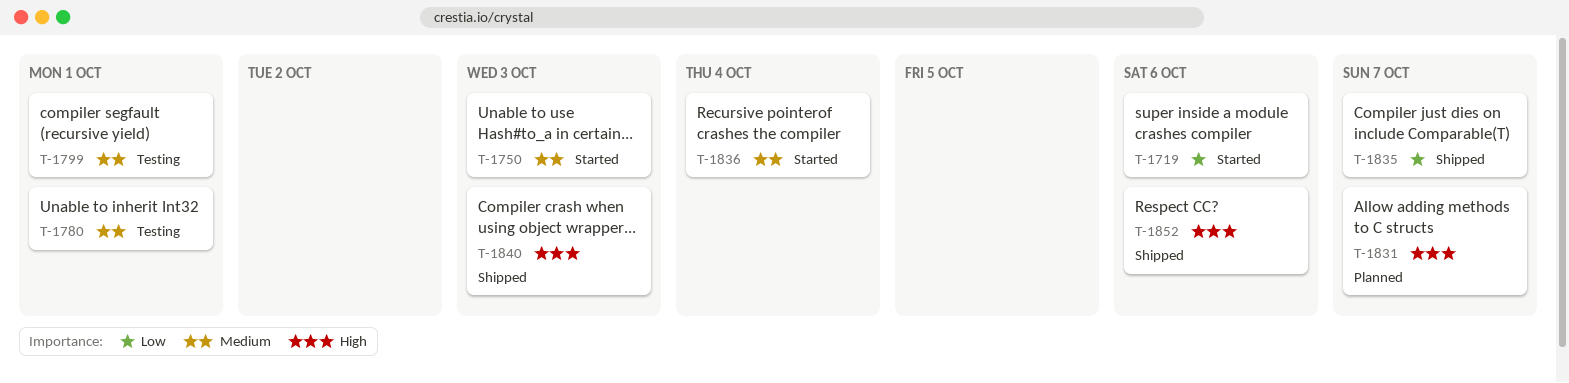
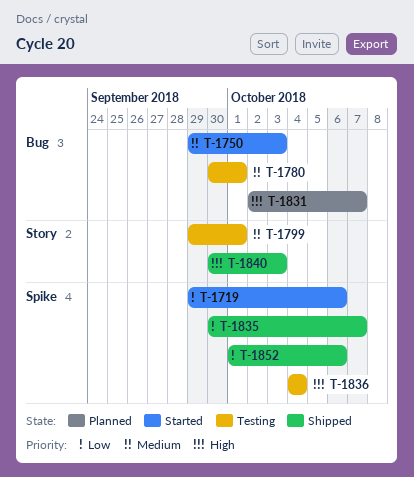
T-1836, status: Started -> Testing
T-1836, priority: Medium -> High
T-1852, priority: High -> Low

